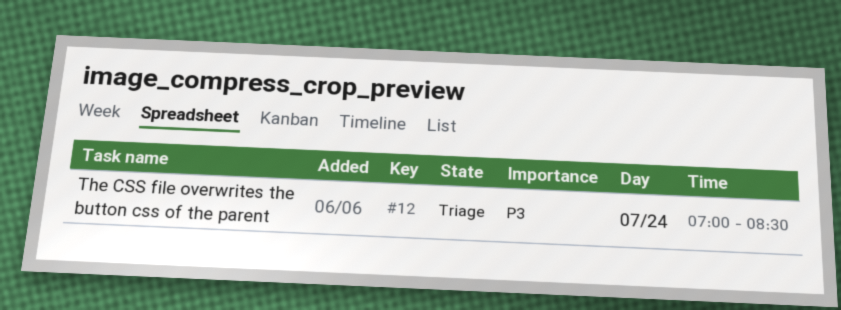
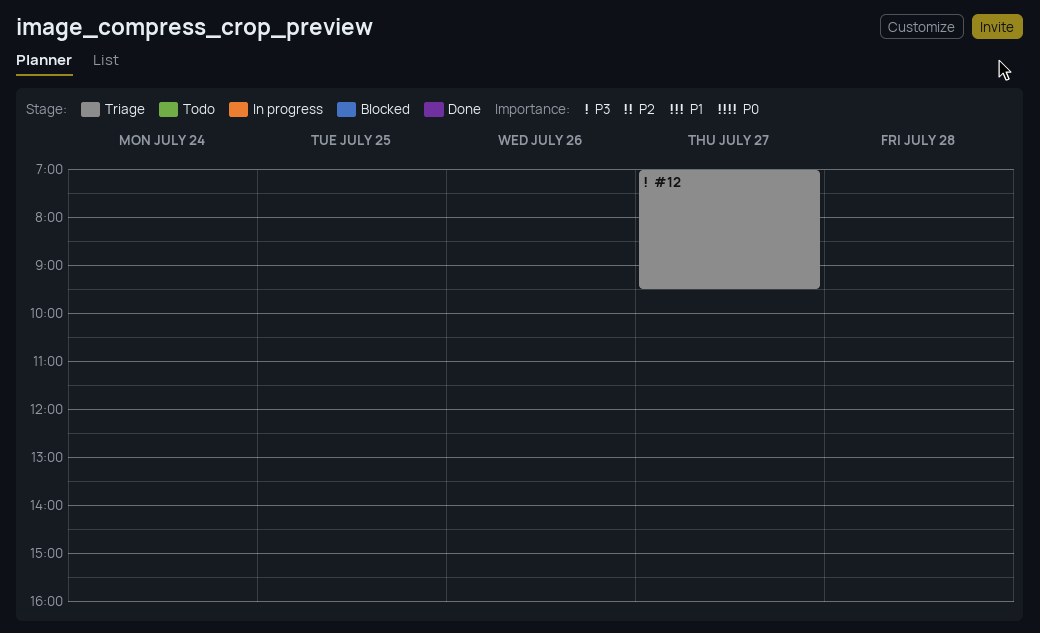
#12, day: Jul 24 -> Jul 27
#12, ends: 08:30 -> 09:30

